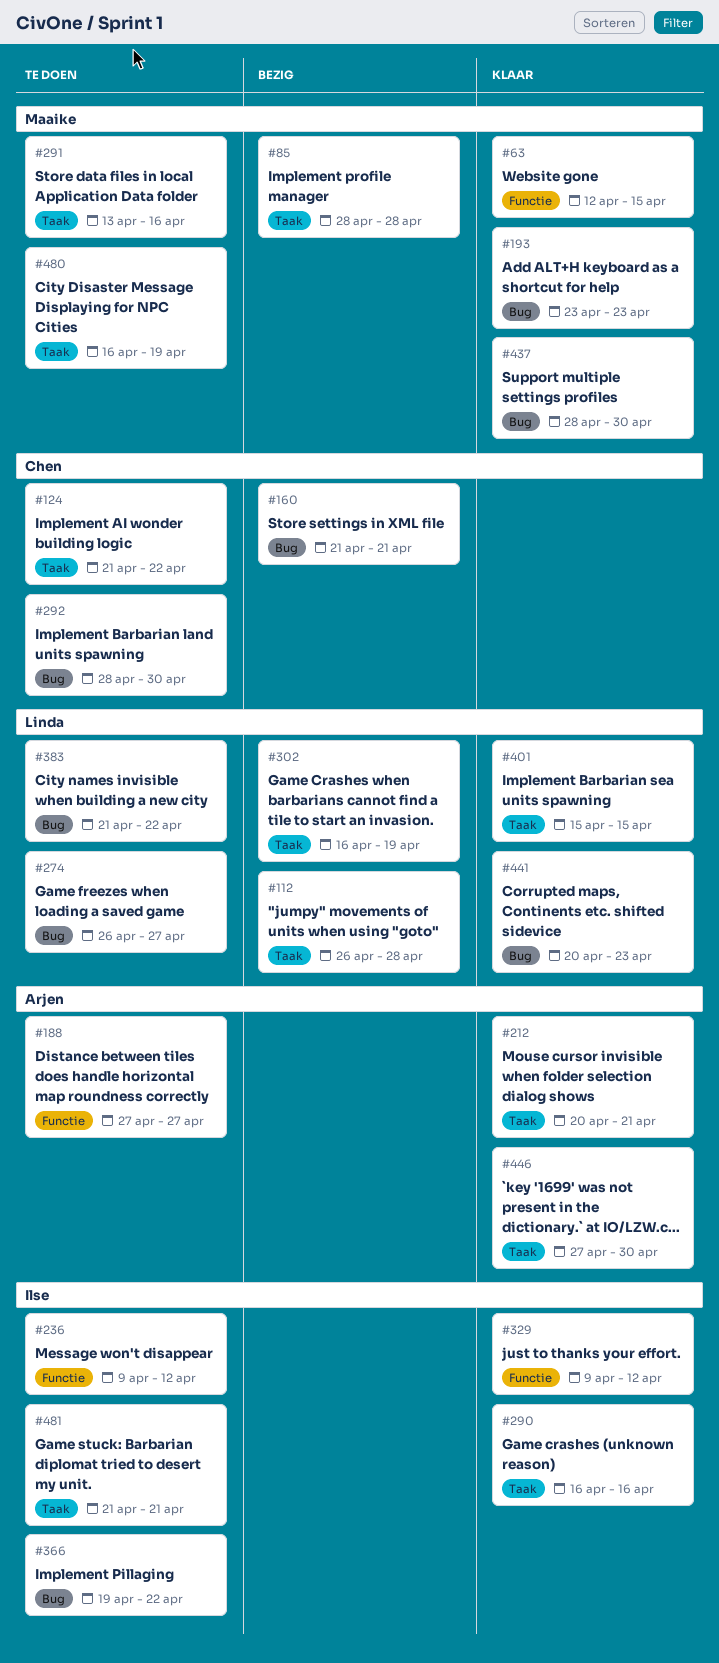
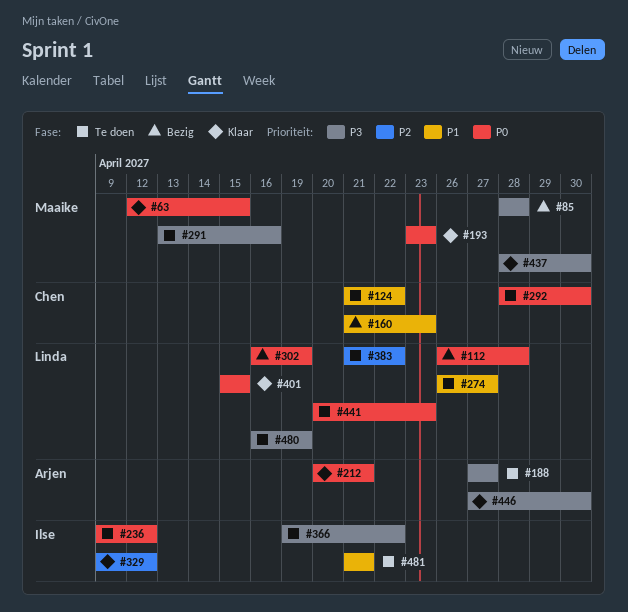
#160, due: Apr 21 -> Apr 23
#290: present -> none
#441, status: Klaar -> Te doen
#480, owner: Maaike -> Linda

